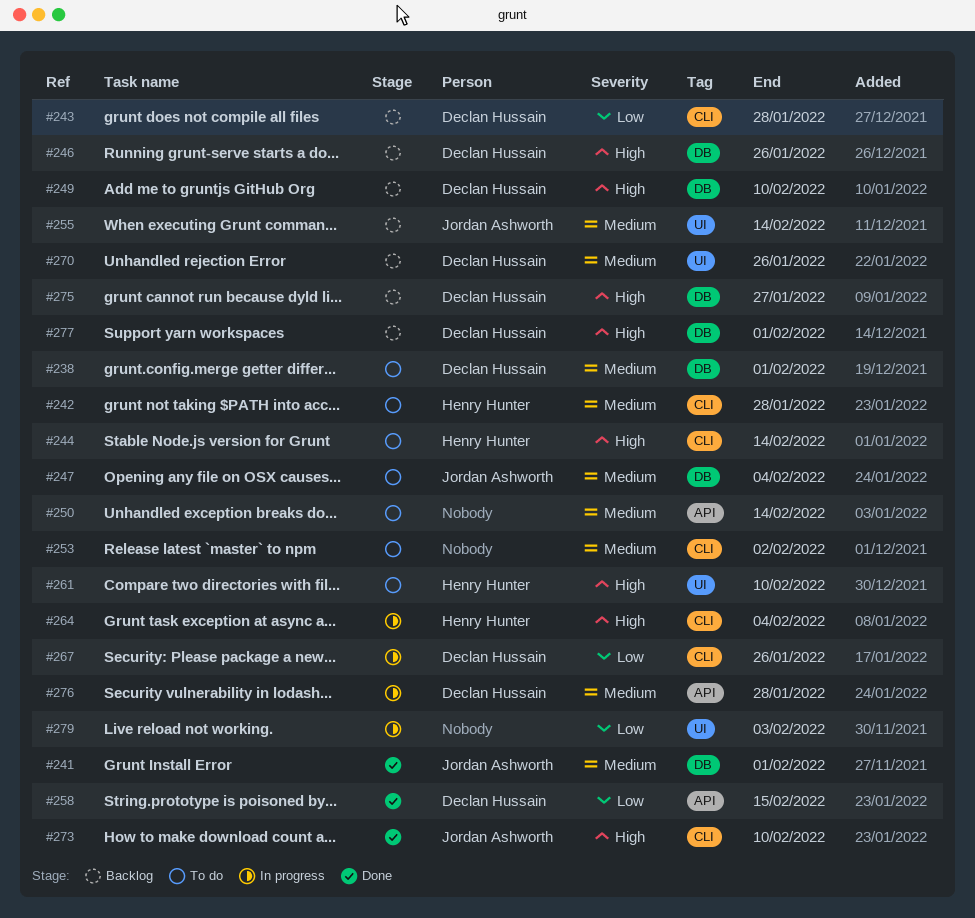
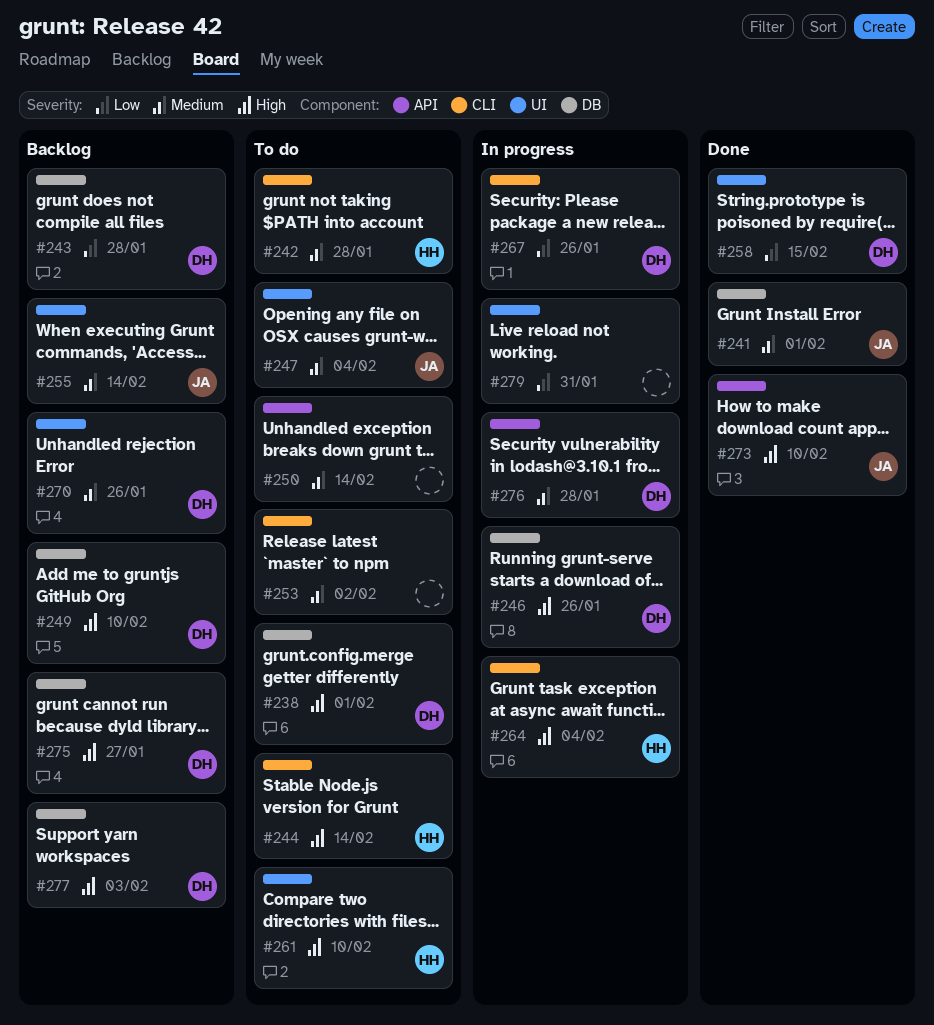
#238, priority: Medium -> High
#243, label: CLI -> DB
#246, status: Backlog -> In progress
#247, label: DB -> UI
#258, label: API -> UI
#273, label: CLI -> API
#277, due: Feb 1 -> Feb 3
#279, due: Feb 3 -> Jan 31

